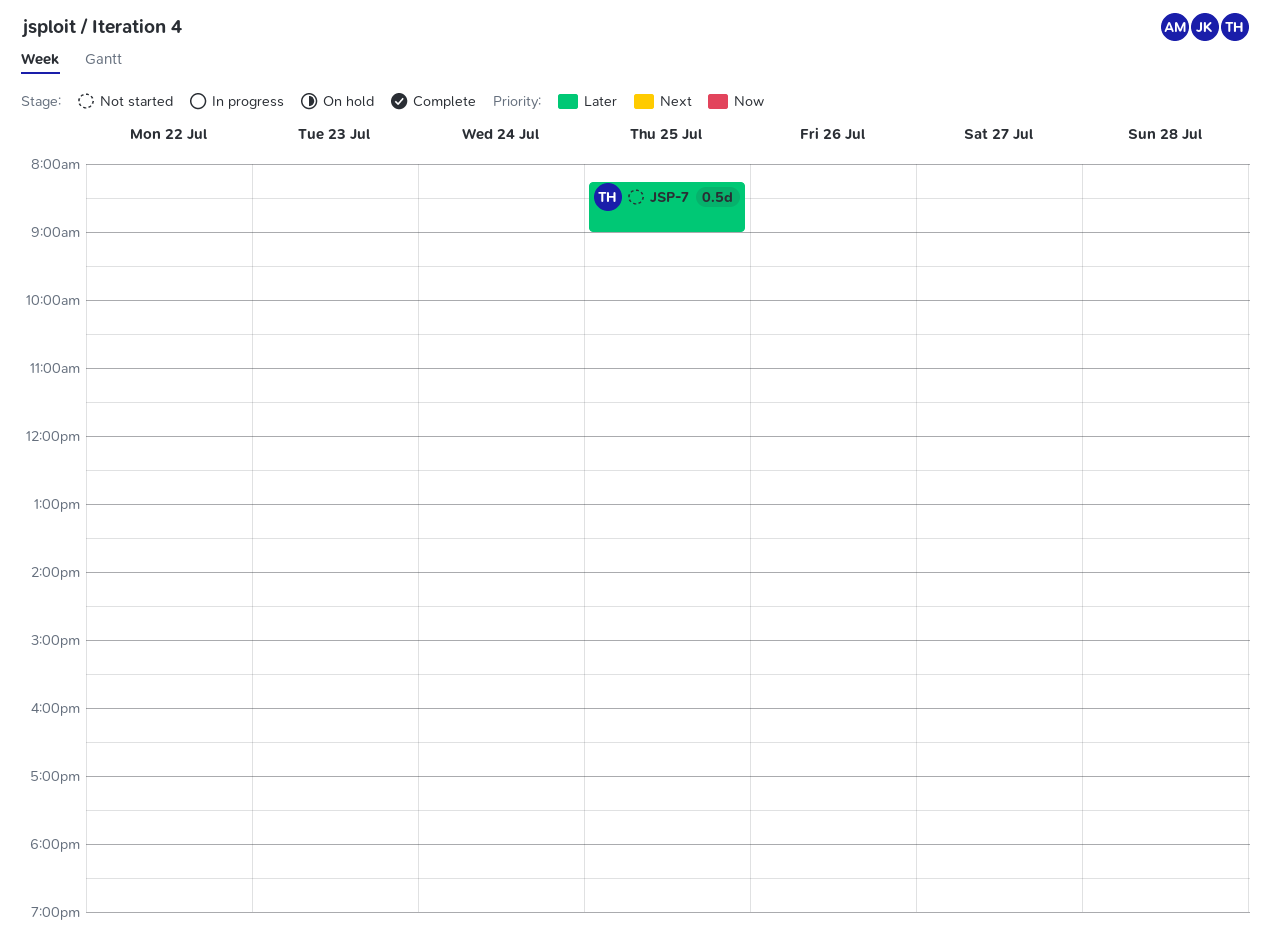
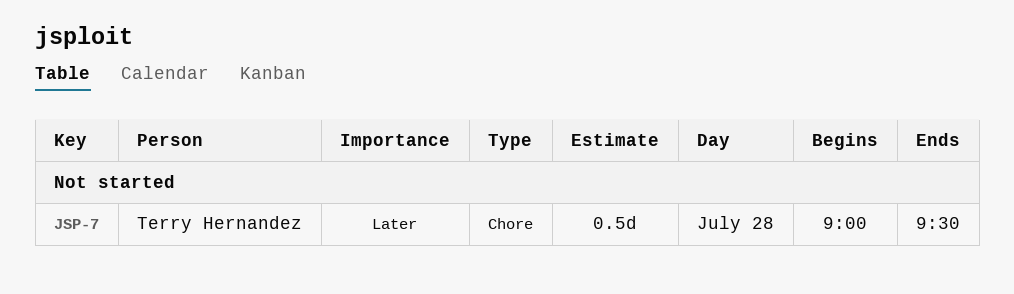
JSP-7, day: Jul 25 -> Jul 28
JSP-7, begins: 08:15 -> 09:00
JSP-7, ends: 09:00 -> 09:30

